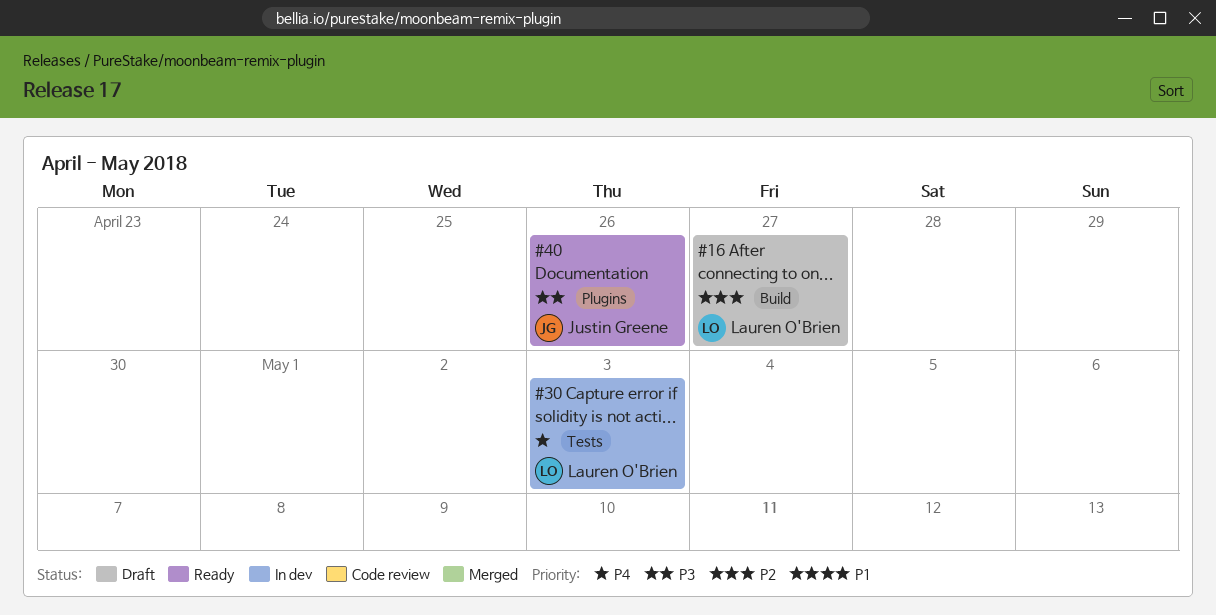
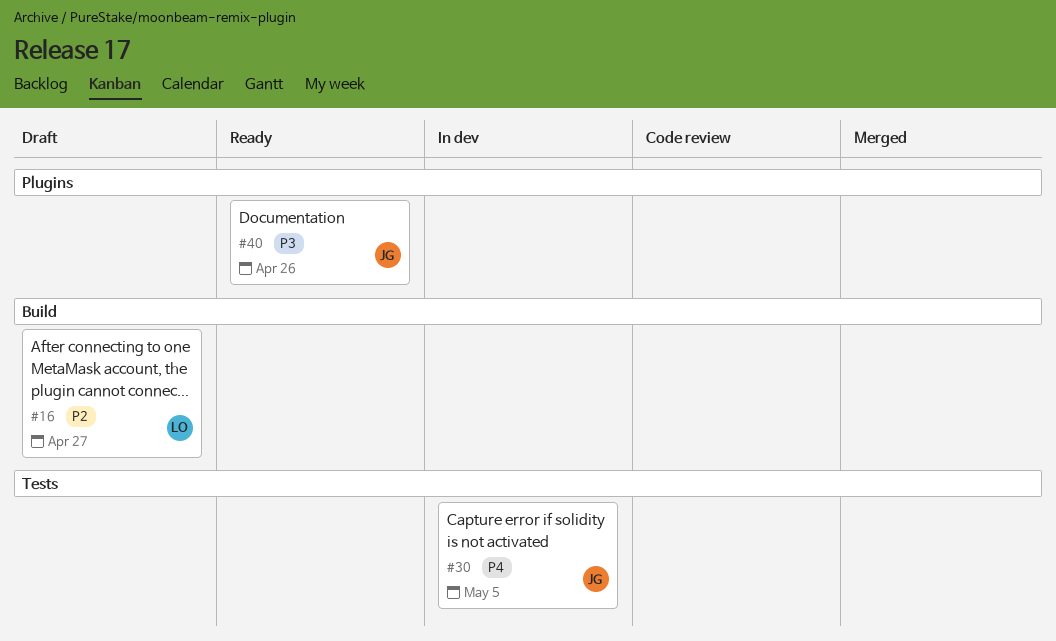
#30, owner: Lauren O'Brien -> Justin Greene
#30, due: May 3 -> May 5

